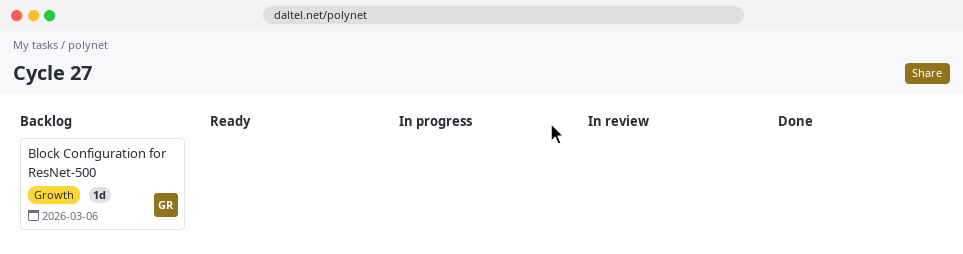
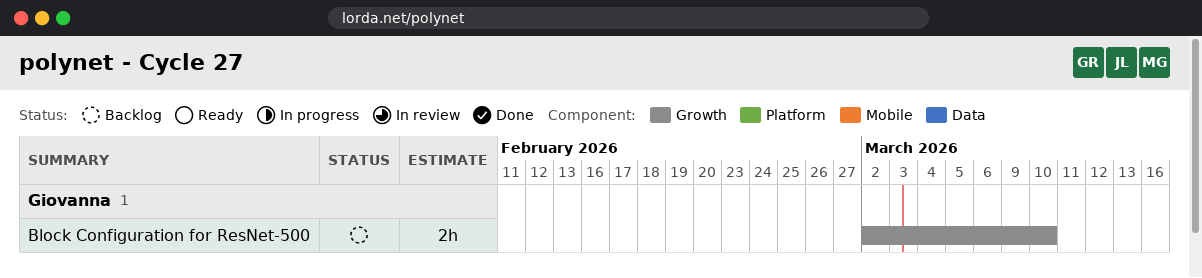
Block Configuration for ResNet-500, estimate: 1d -> 2h
Block Configuration for ResNet-500, due: Mar 6 -> Mar 10

